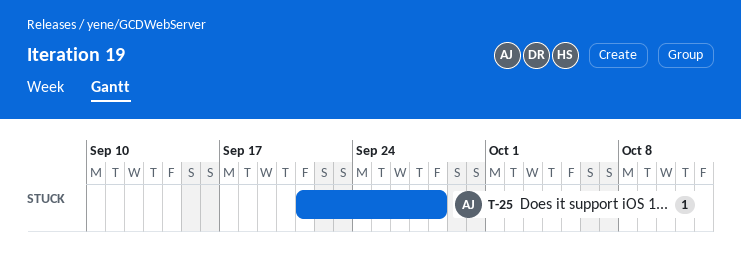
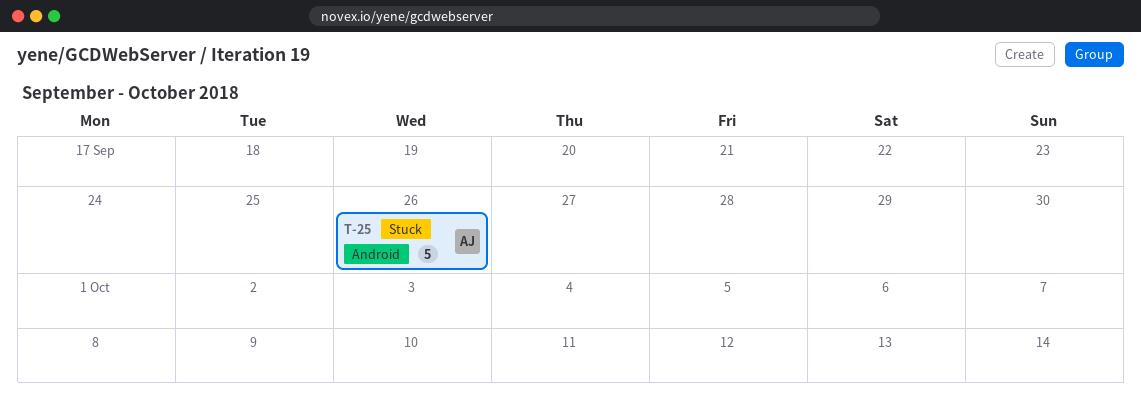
T-25, estimate: 1 -> 5
T-25, due: Sep 28 -> Sep 26

